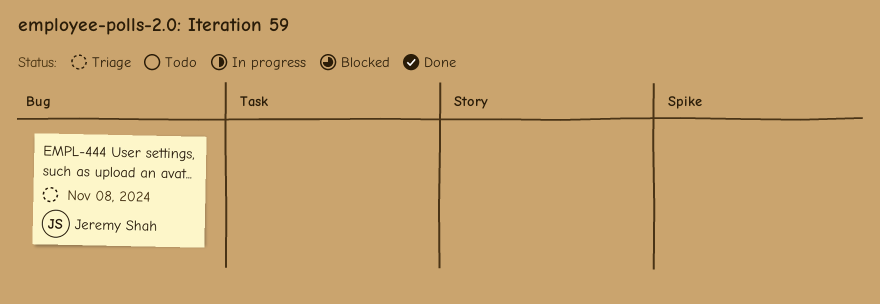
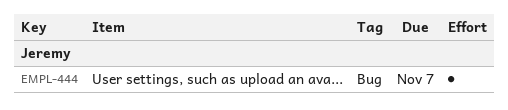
EMPL-444, due: Nov 8 -> Nov 7

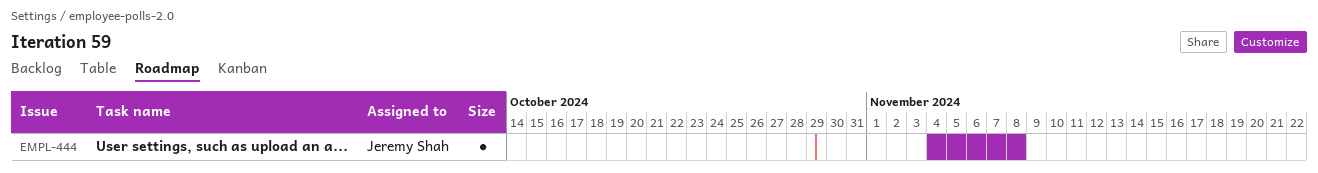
EMPL-444, due: Nov 7 -> Nov 8

